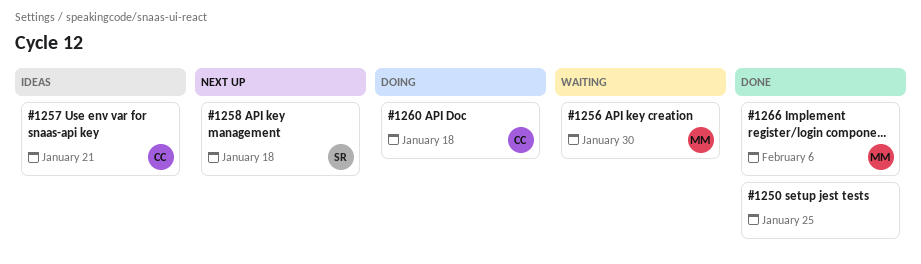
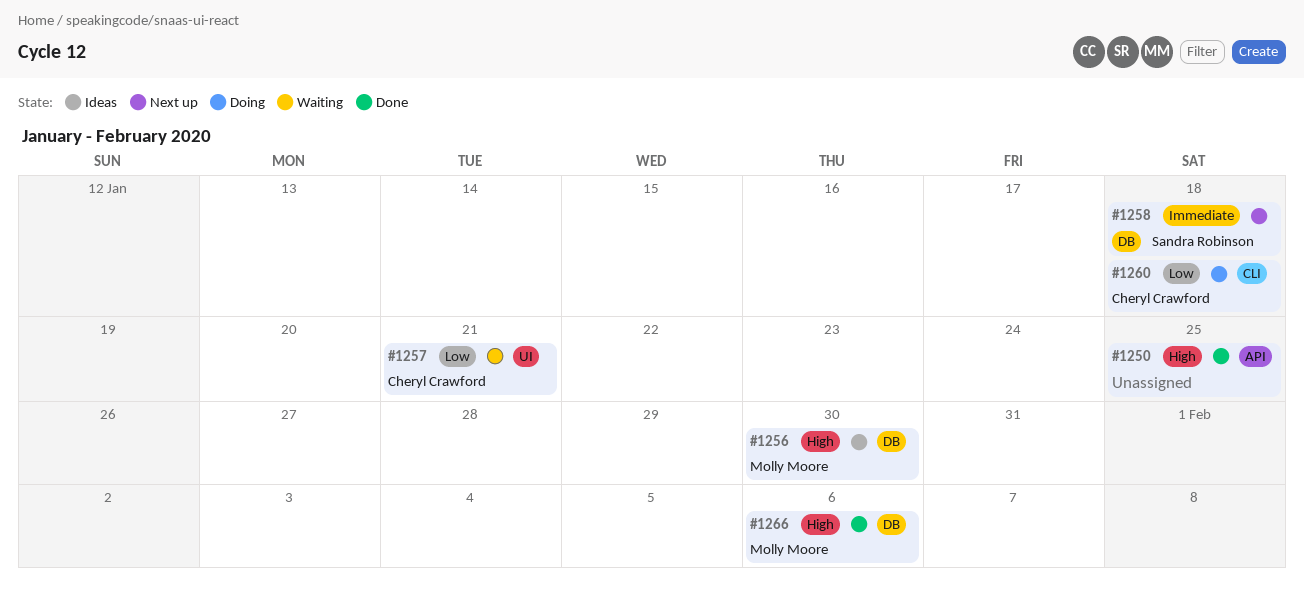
#1256, status: Waiting -> Ideas
#1257, status: Ideas -> Waiting

